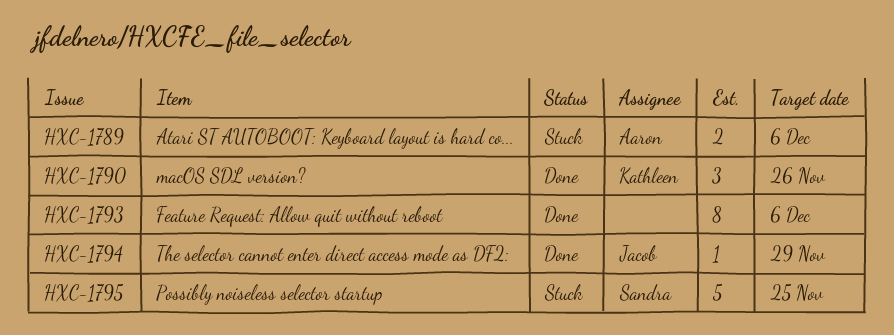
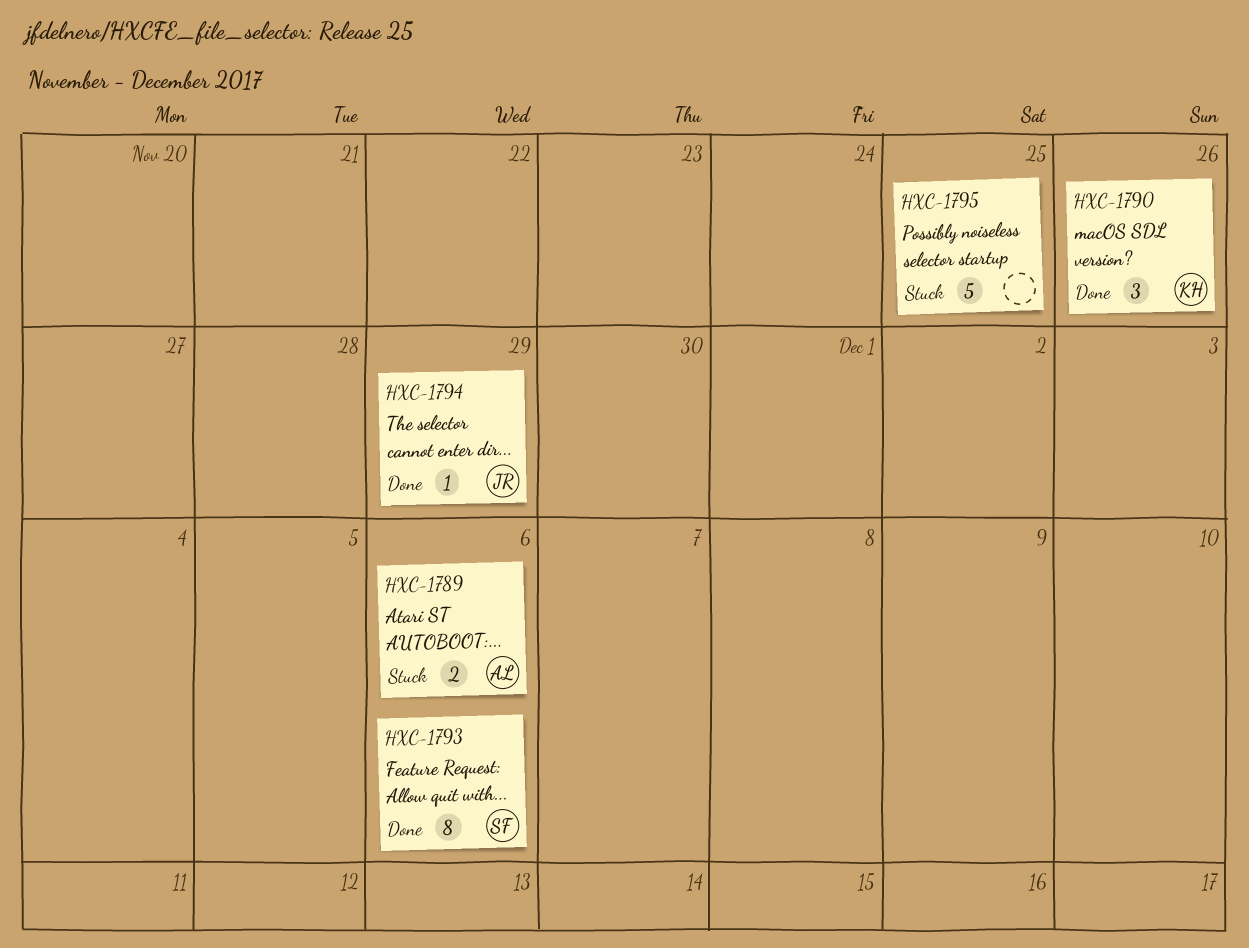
HXC-1793, owner: none -> Sandra
HXC-1795, owner: Sandra -> none

